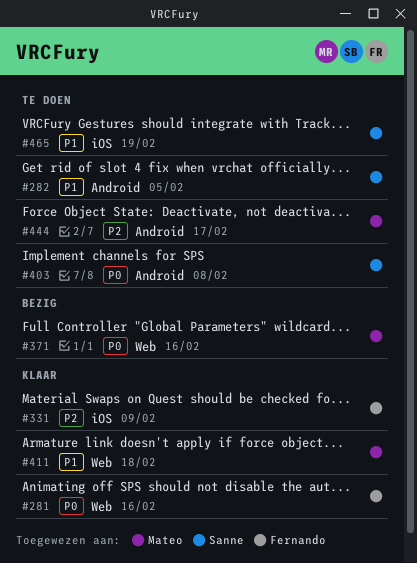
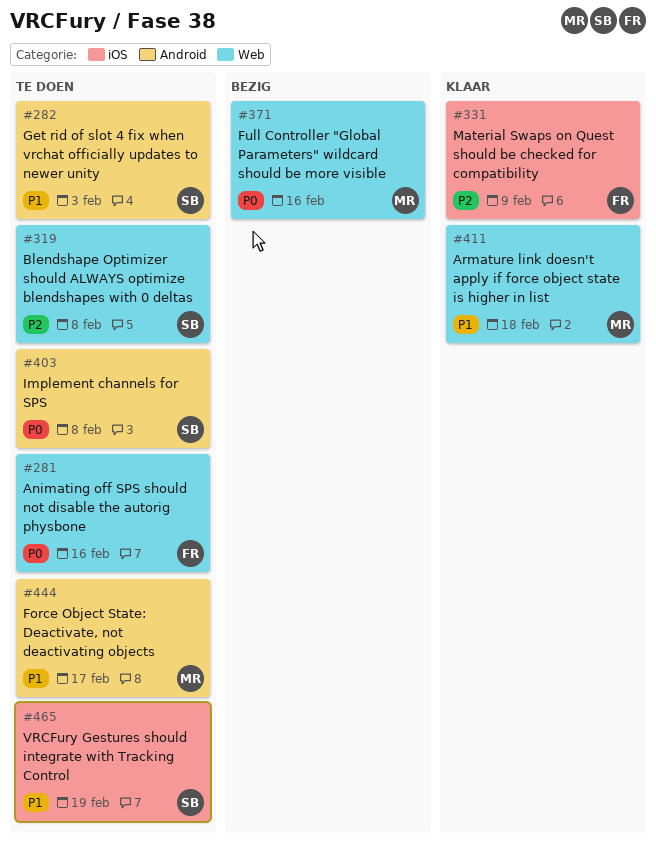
#281, status: Klaar -> Te doen
#282, due: Feb 5 -> Feb 3
#319: none -> present
#444, priority: P2 -> P1

